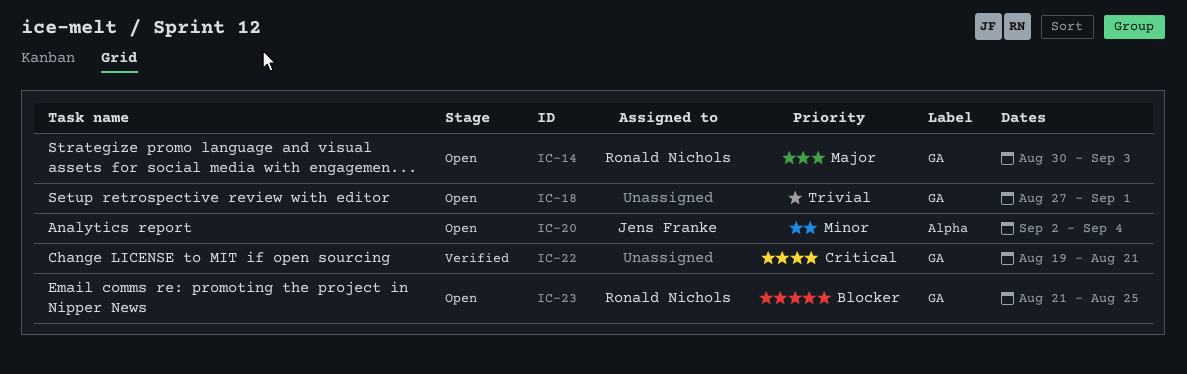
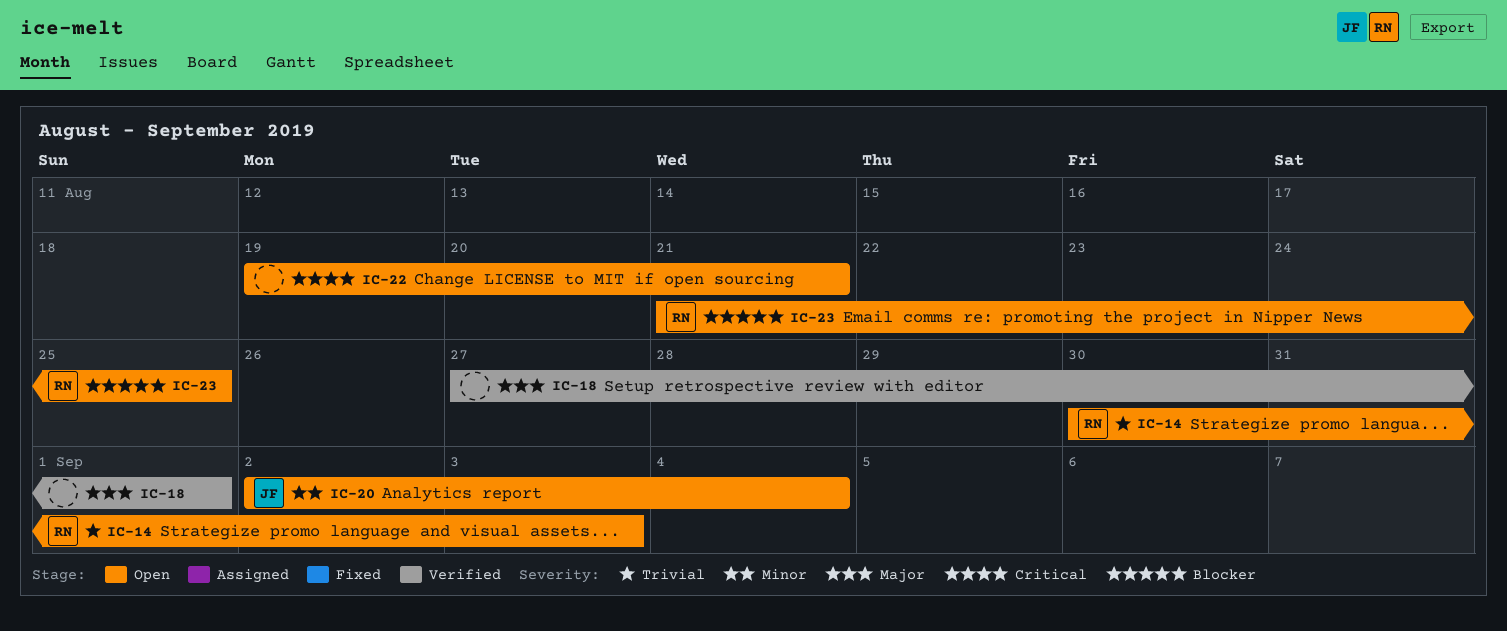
IC-14, priority: Major -> Trivial
IC-18, status: Open -> Verified
IC-18, priority: Trivial -> Major
IC-22, status: Verified -> Open

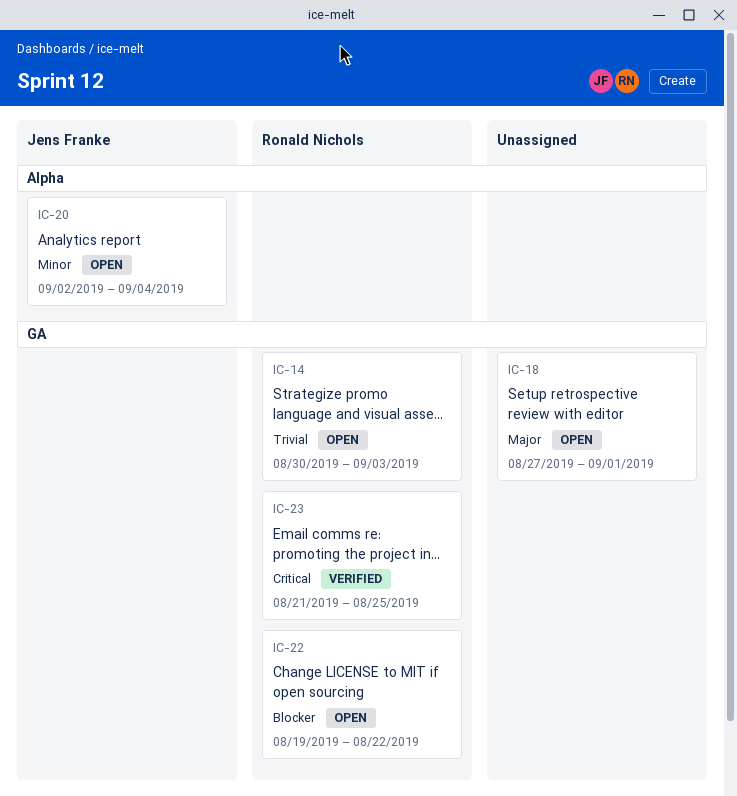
IC-18, status: Verified -> Open
IC-22, owner: none -> Ronald Nichols
IC-22, priority: Critical -> Blocker
IC-22, due: Aug 21 -> Aug 22
IC-23, status: Open -> Verified
IC-23, priority: Blocker -> Critical

